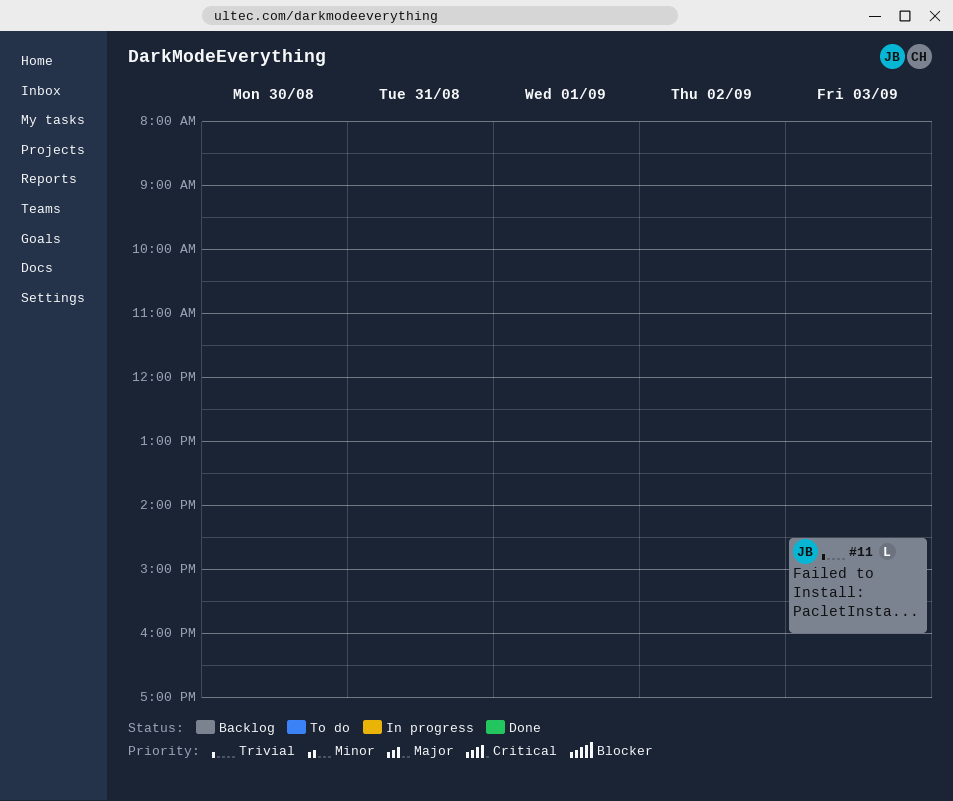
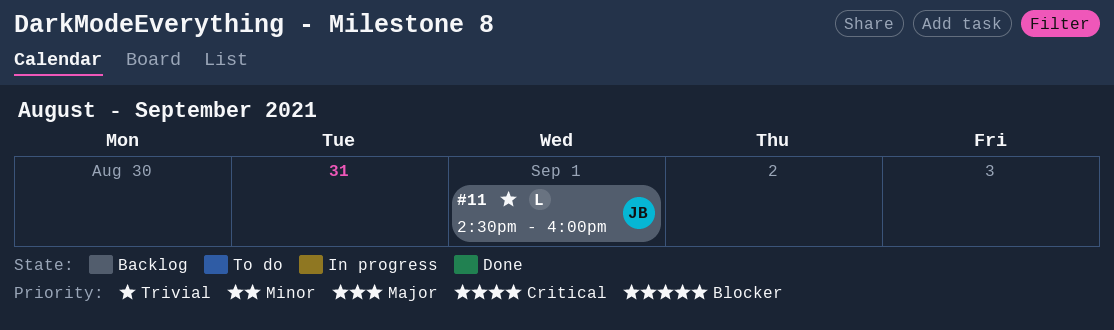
#11, day: Sep 3 -> Sep 1

